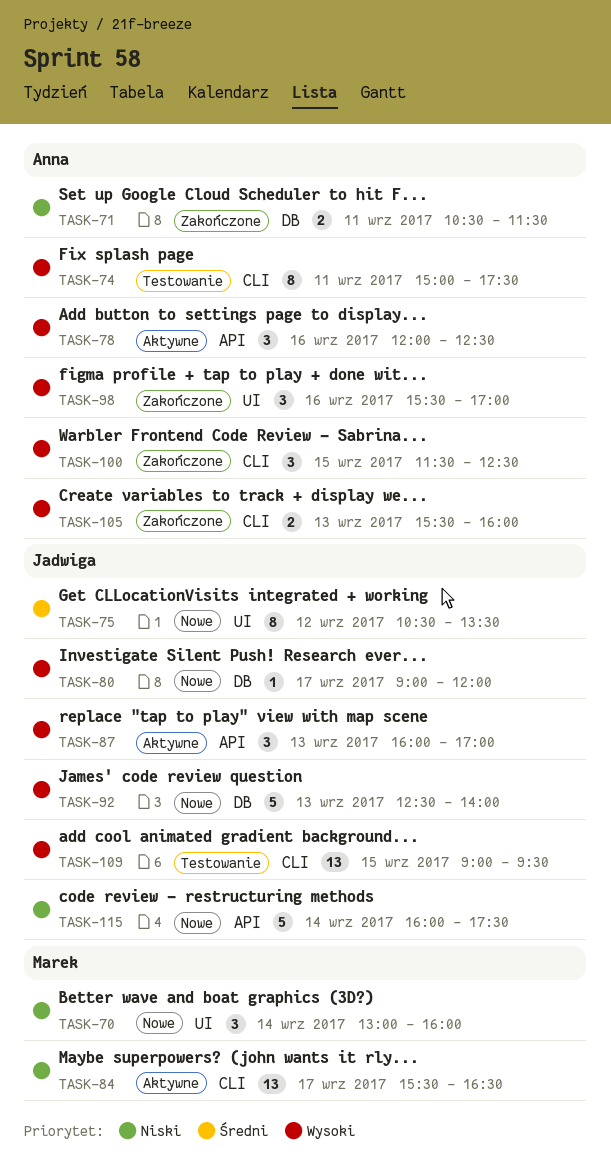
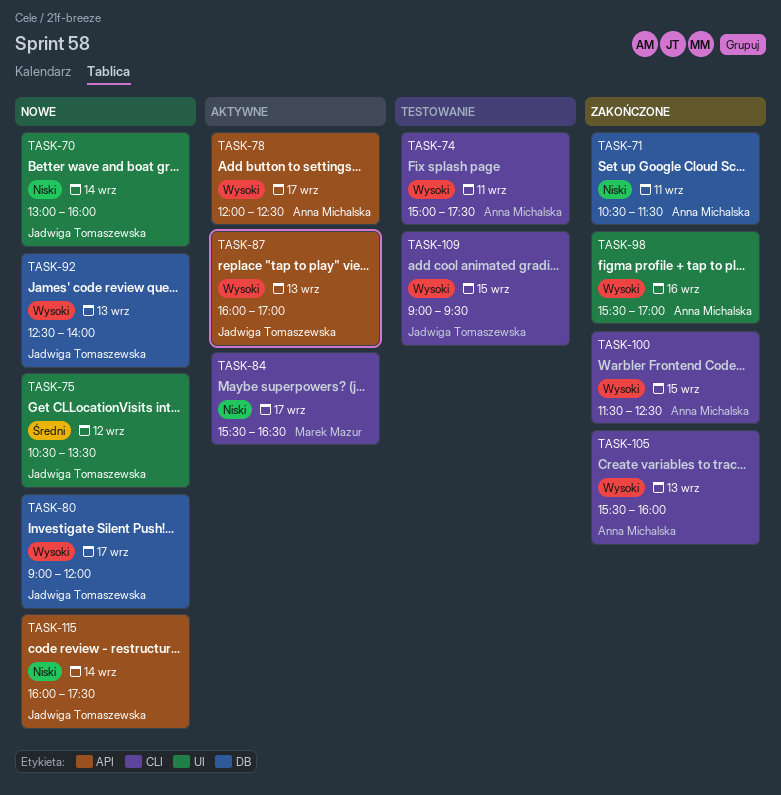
TASK-70, owner: Marek Mazur -> Jadwiga Tomaszewska
TASK-78, day: Sep 16 -> Sep 17

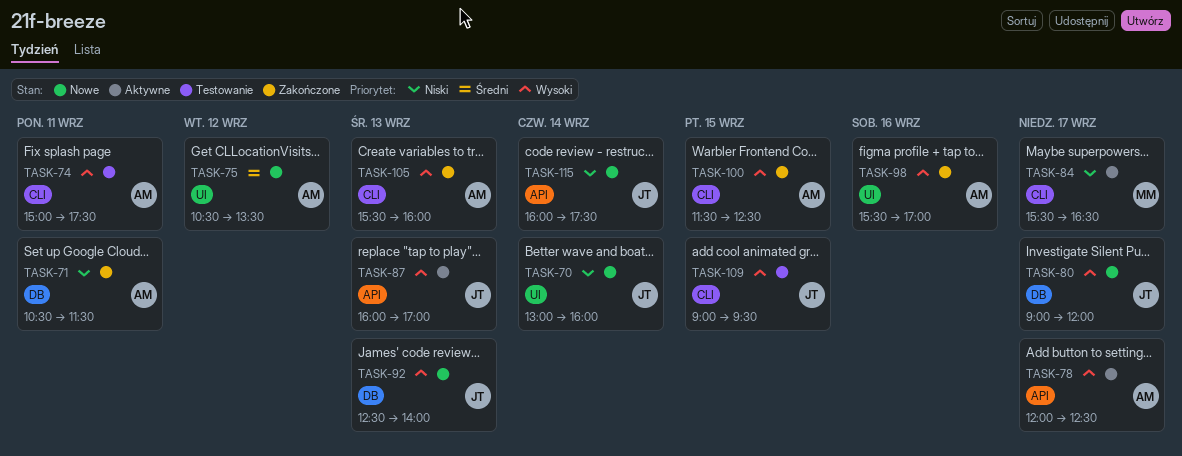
TASK-75, owner: Jadwiga Tomaszewska -> Anna Michalska

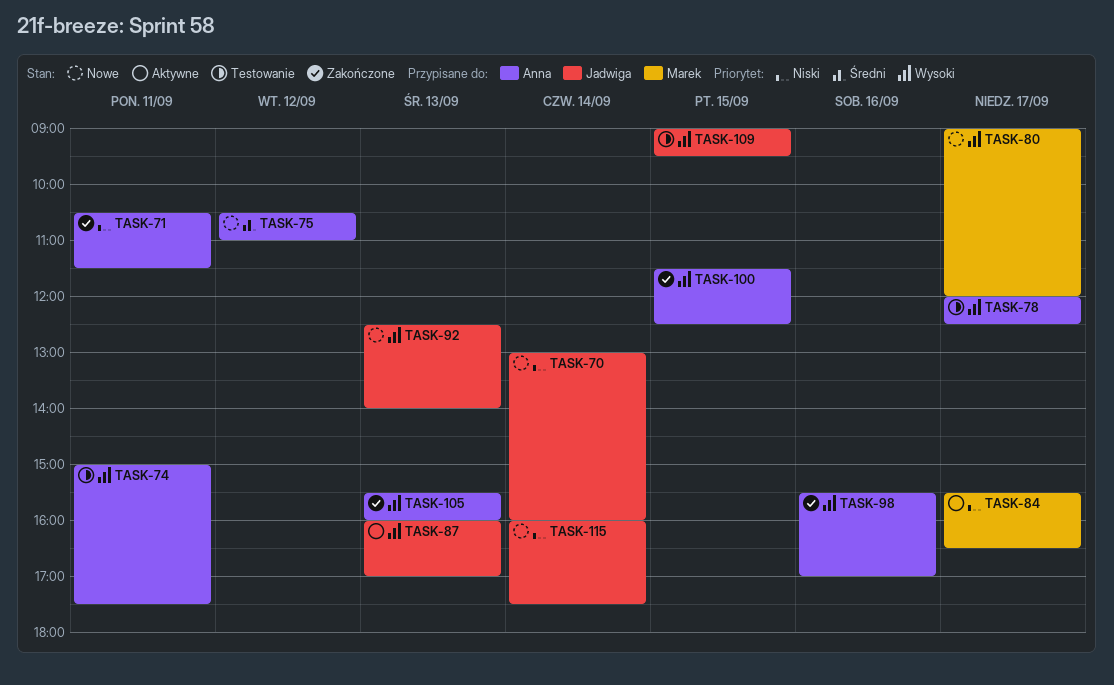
TASK-75, ends: 13:30 -> 11:00
TASK-78, status: Aktywne -> Testowanie
TASK-80, owner: Jadwiga -> Marek

